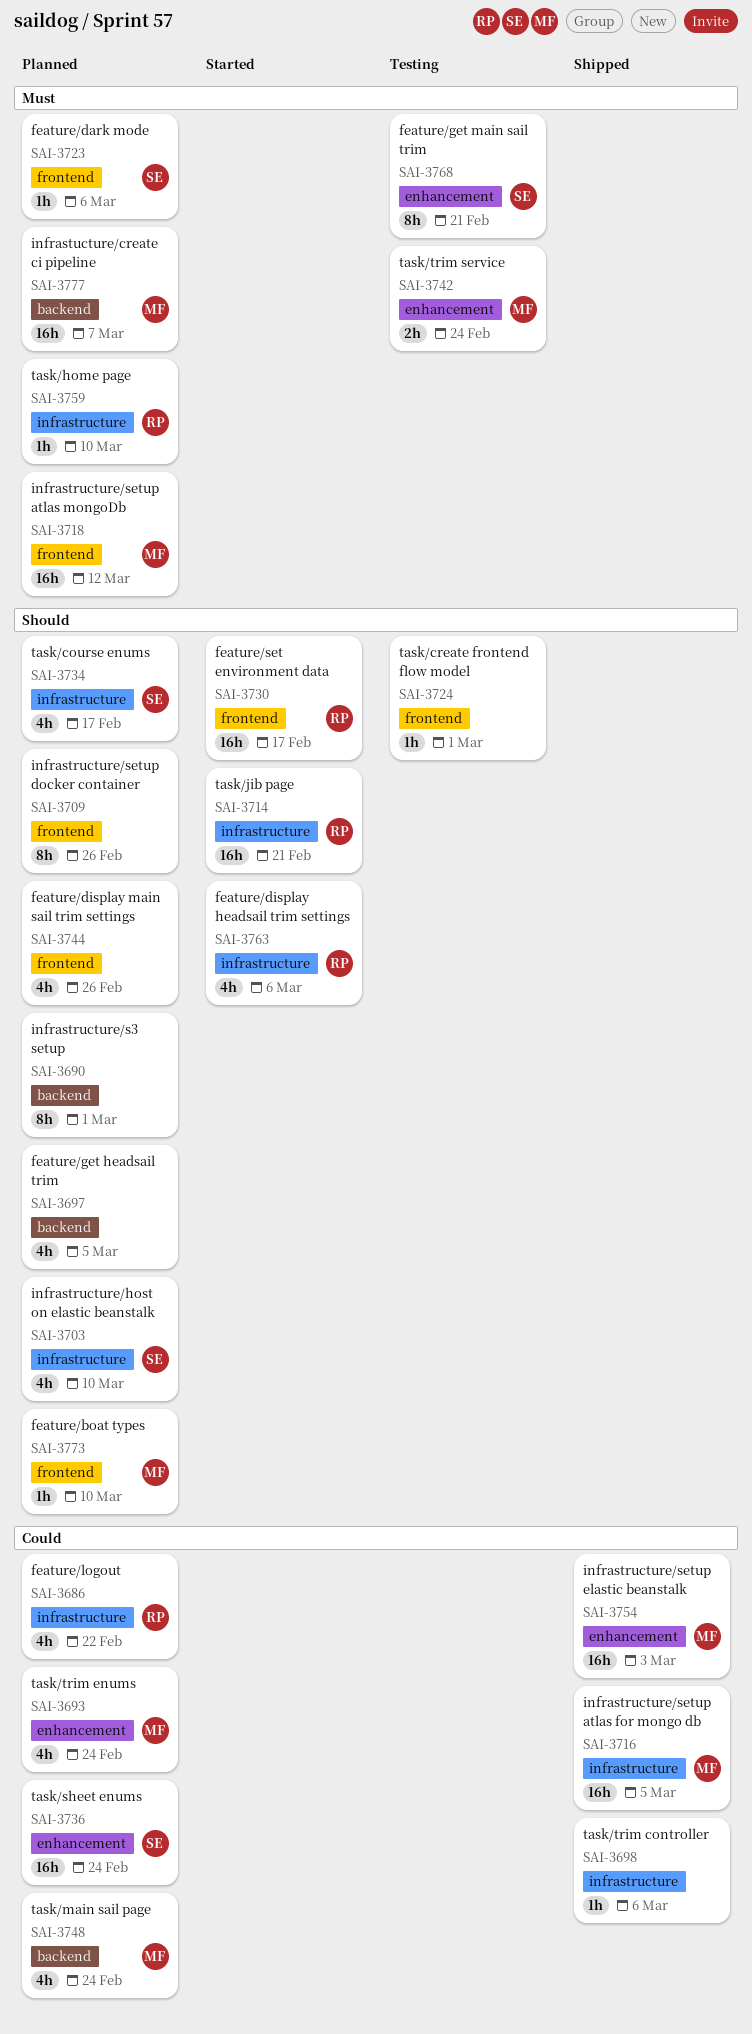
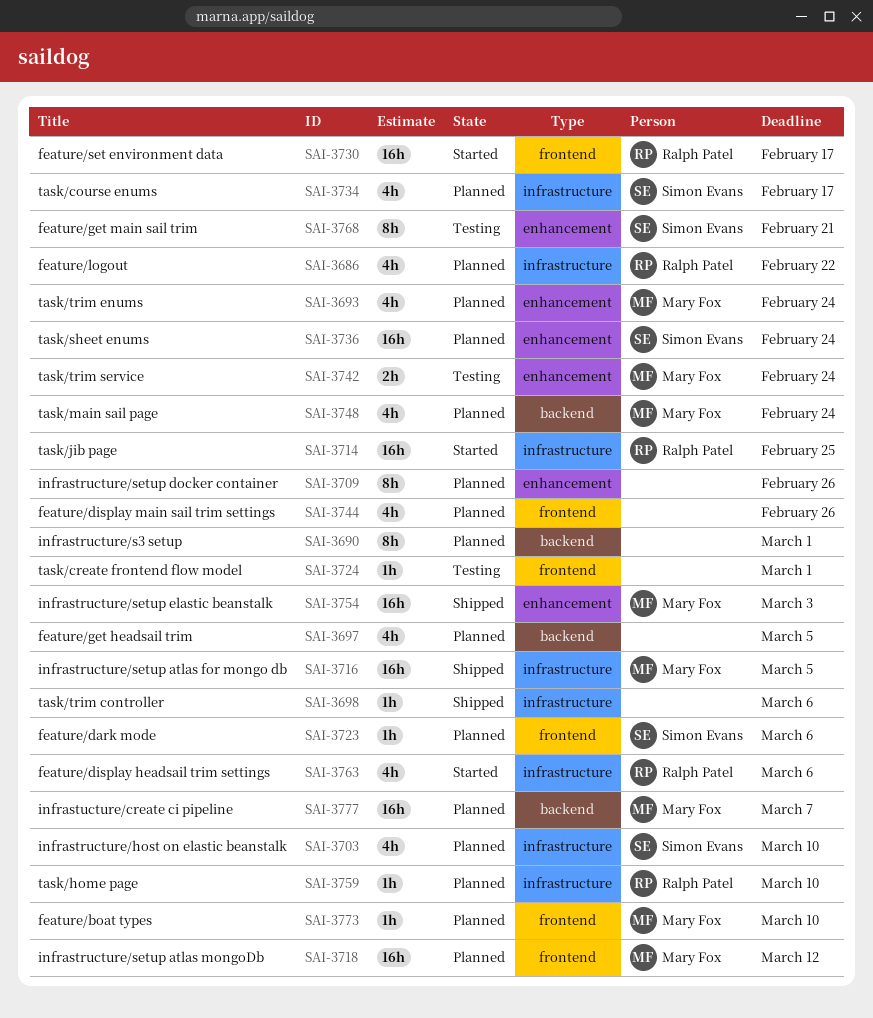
SAI-3709, label: frontend -> enhancement
SAI-3714, due: Feb 21 -> Feb 25

